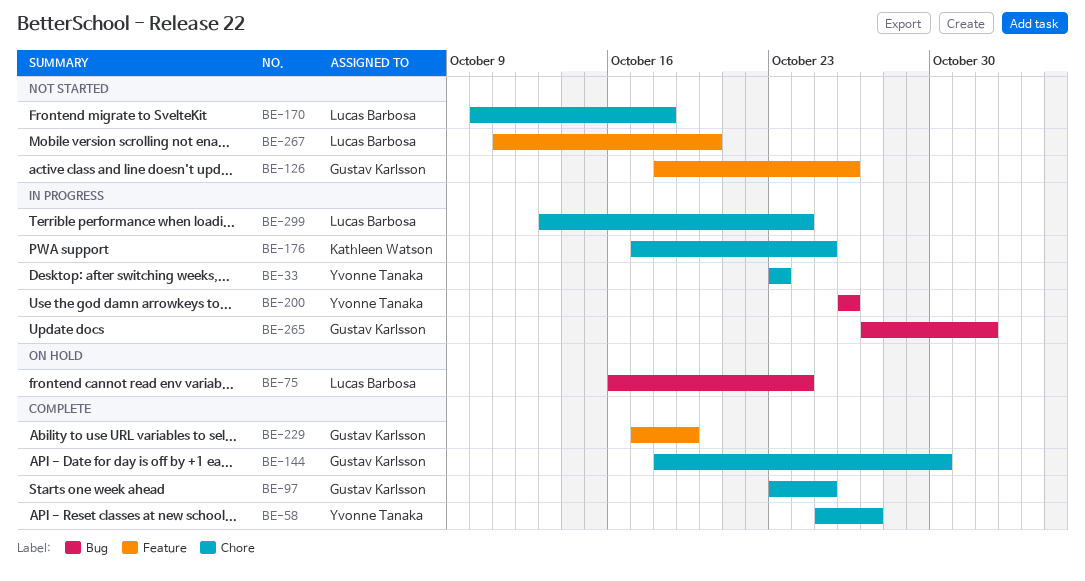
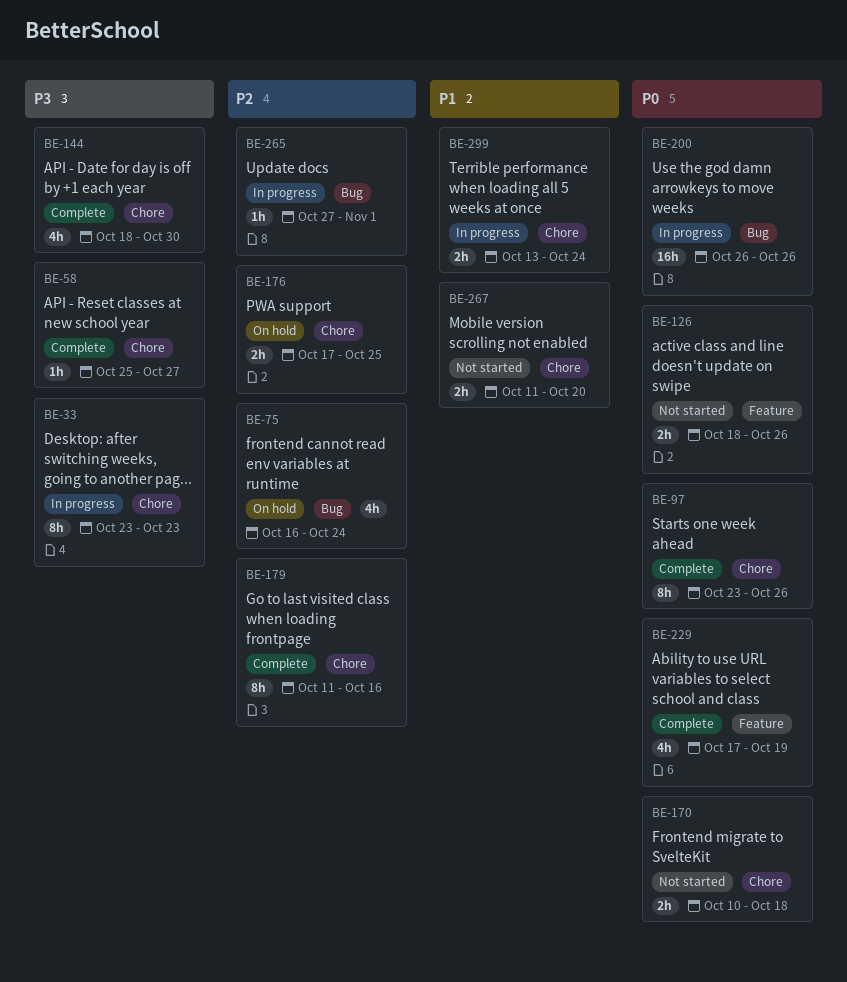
BE-97, due: Oct 25 -> Oct 26
BE-176, status: In progress -> On hold
BE-179: none -> present
BE-267, label: Feature -> Chore

